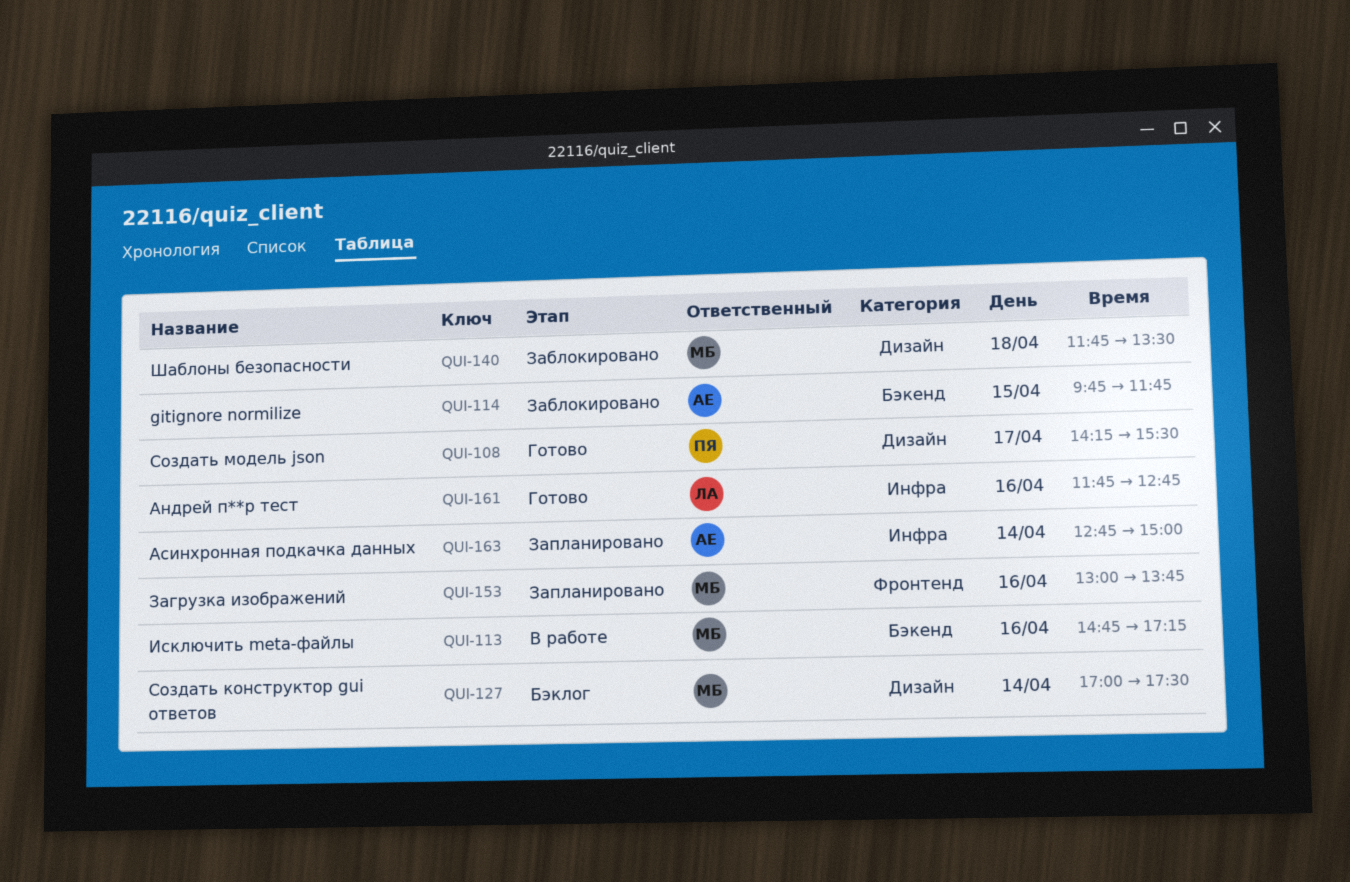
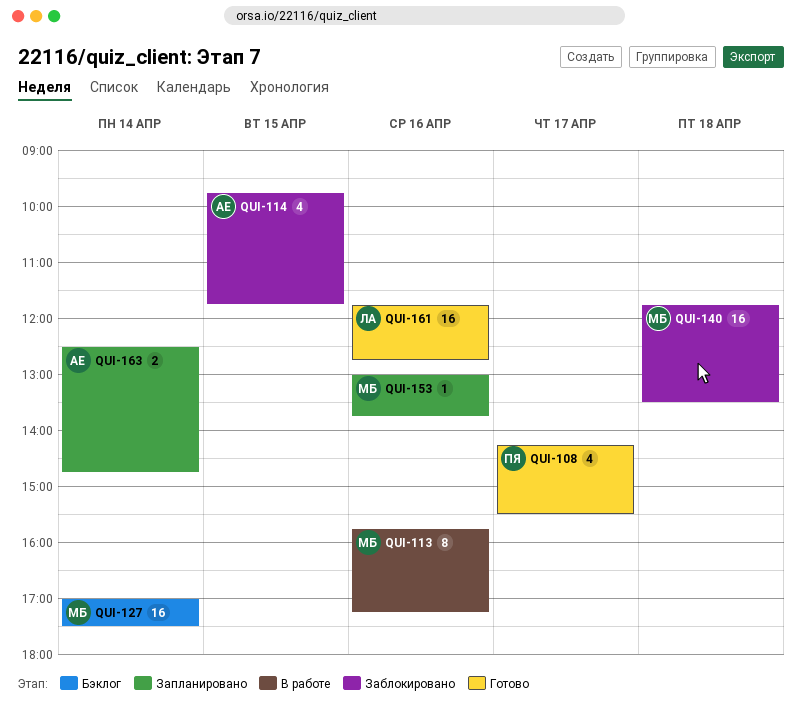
QUI-113, begins: 14:45 -> 15:45
QUI-163, begins: 12:45 -> 12:30
QUI-163, ends: 15:00 -> 14:45

